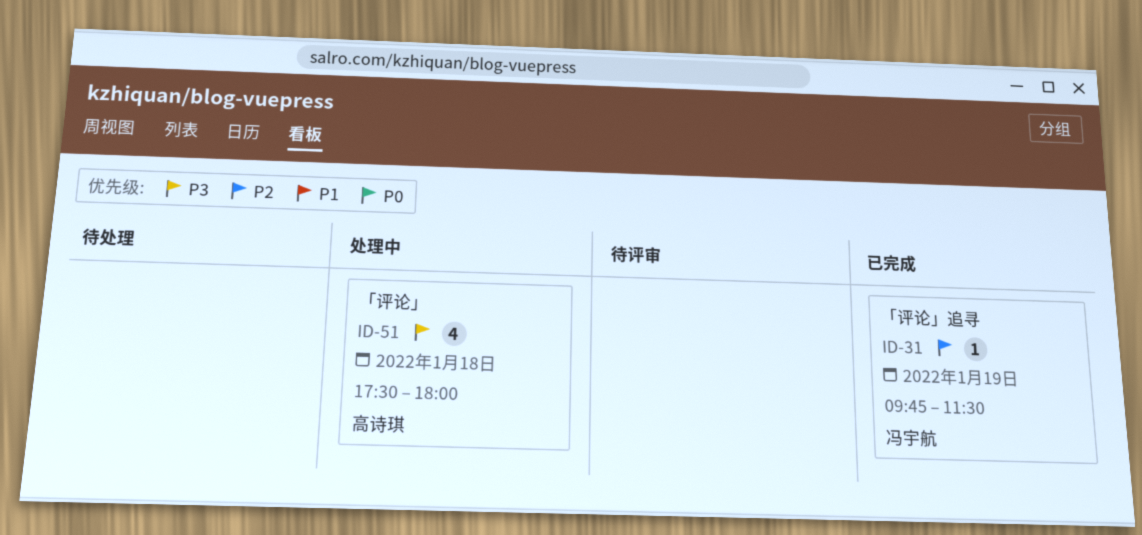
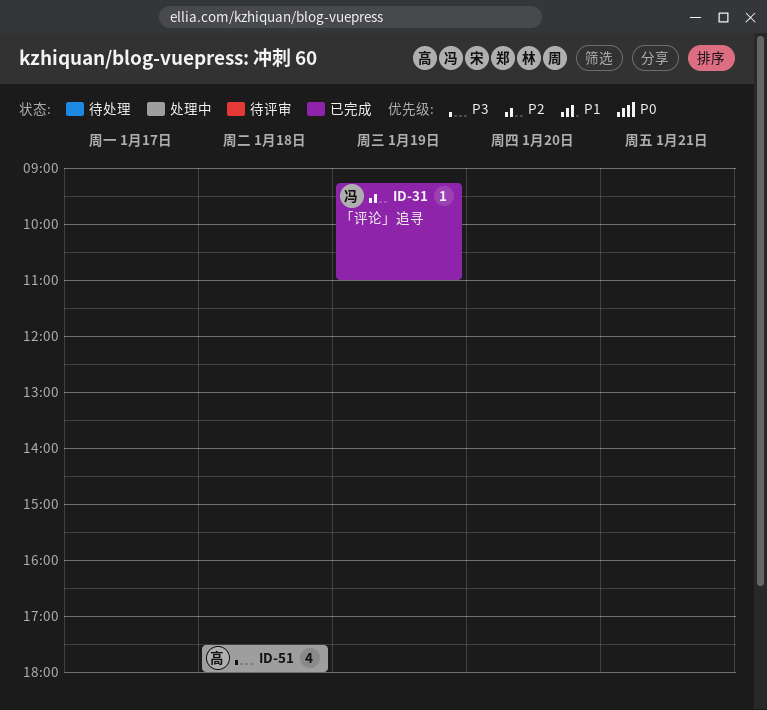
ID-31, begins: 09:45 -> 09:15
ID-31, ends: 11:30 -> 11:00

